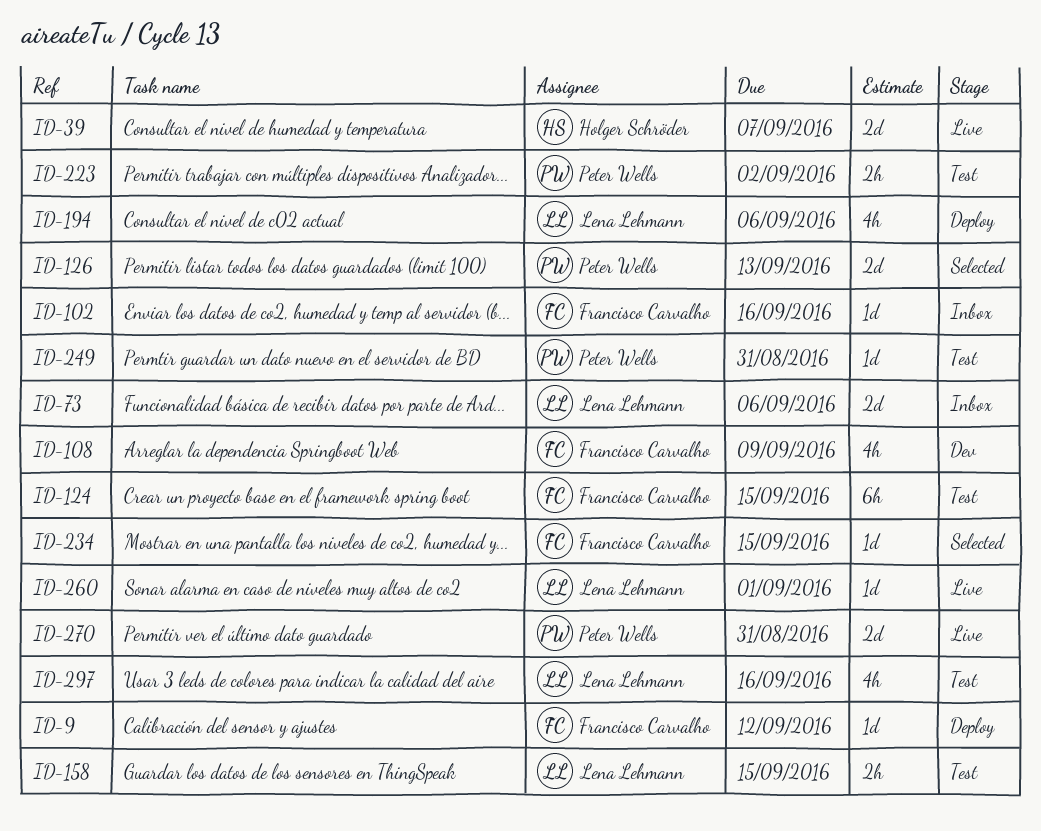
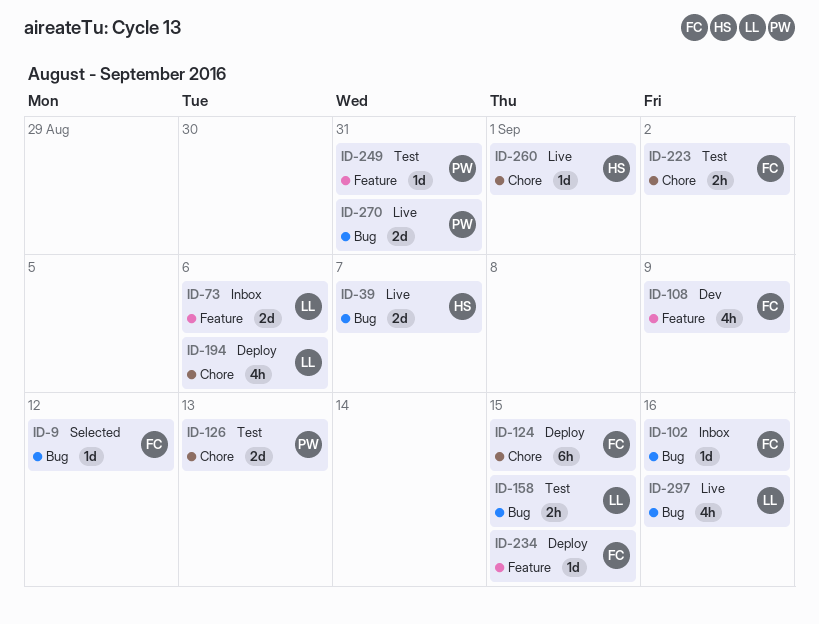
ID-9, status: Deploy -> Selected
ID-124, status: Test -> Deploy
ID-126, status: Selected -> Test
ID-223, owner: Peter Wells -> Francisco Carvalho
ID-234, status: Selected -> Deploy
ID-260, owner: Lena Lehmann -> Holger Schröder
ID-297, status: Test -> Live

